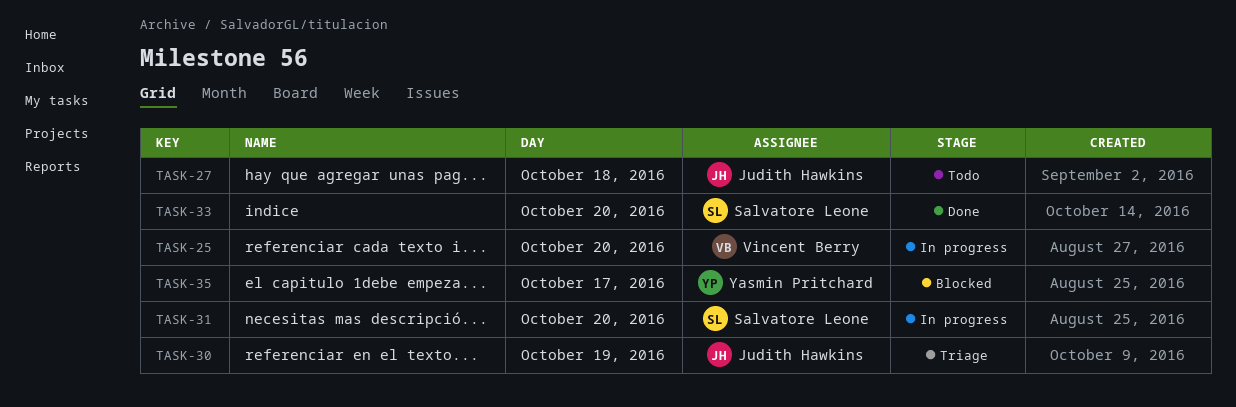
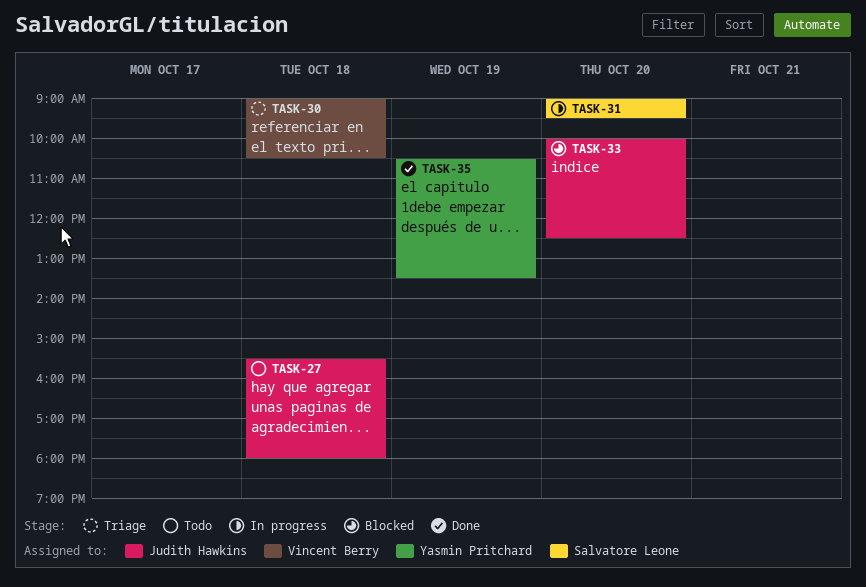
TASK-25: present -> none
TASK-30, owner: Judith Hawkins -> Vincent Berry
TASK-30, day: Oct 19 -> Oct 18
TASK-33, status: Done -> Blocked
TASK-33, owner: Salvatore Leone -> Judith Hawkins
TASK-35, status: Blocked -> Done
TASK-35, day: Oct 17 -> Oct 19

